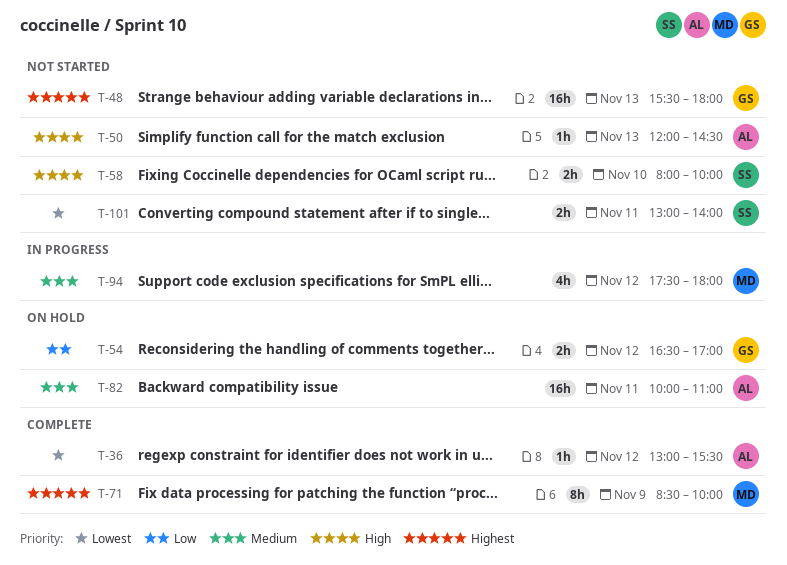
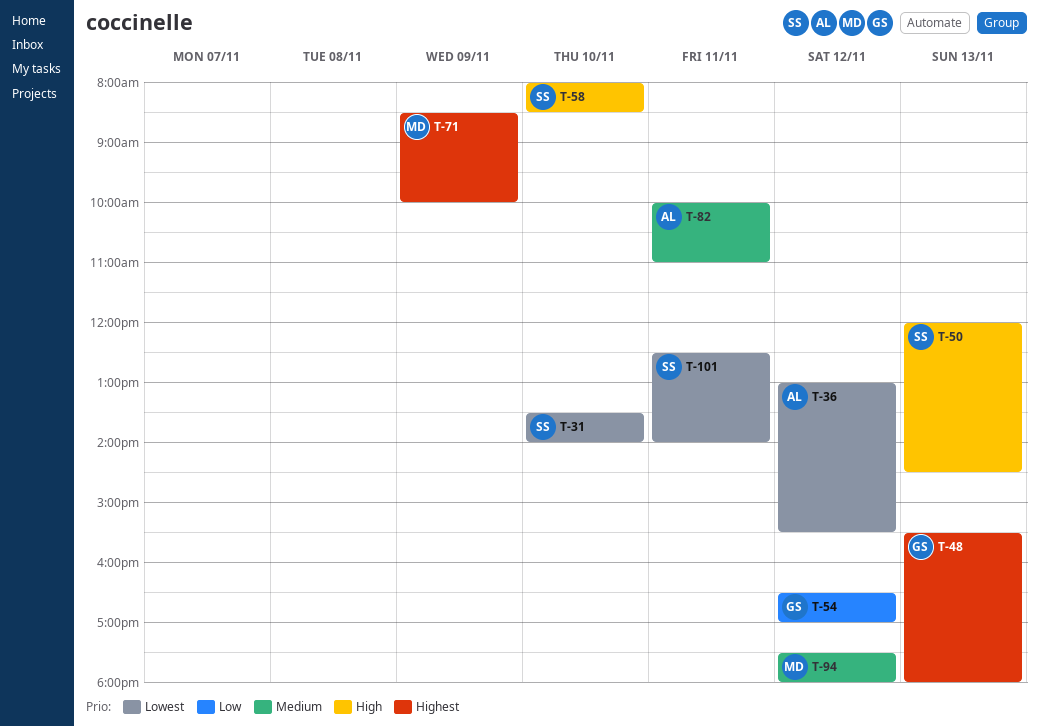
T-31: none -> present
T-50, owner: AL -> SS
T-58, ends: 10:00 -> 08:30
T-101, begins: 13:00 -> 12:30

